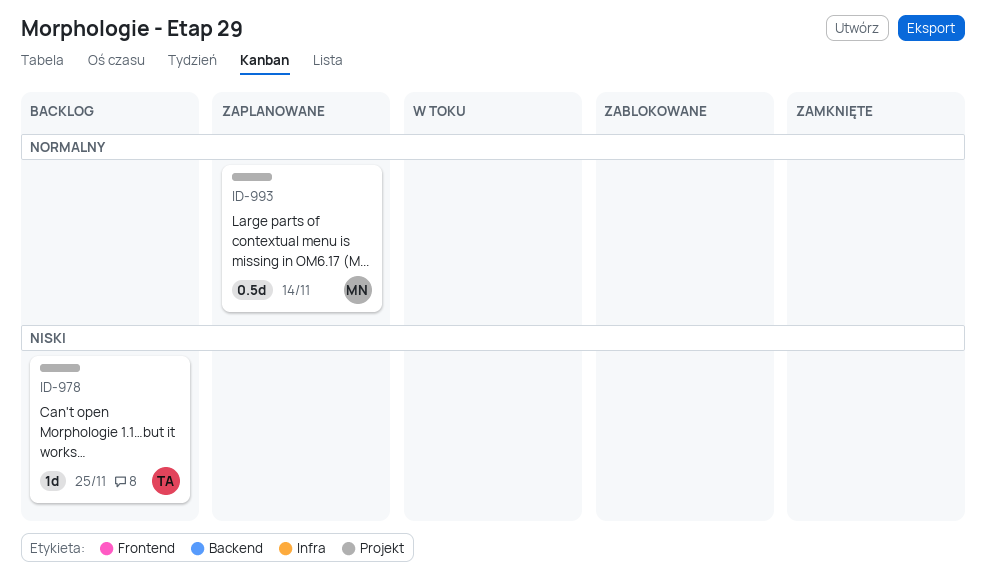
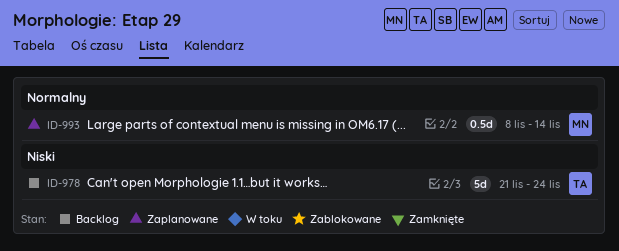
ID-978, estimate: 1d -> 5d
ID-978, due: Nov 25 -> Nov 24

